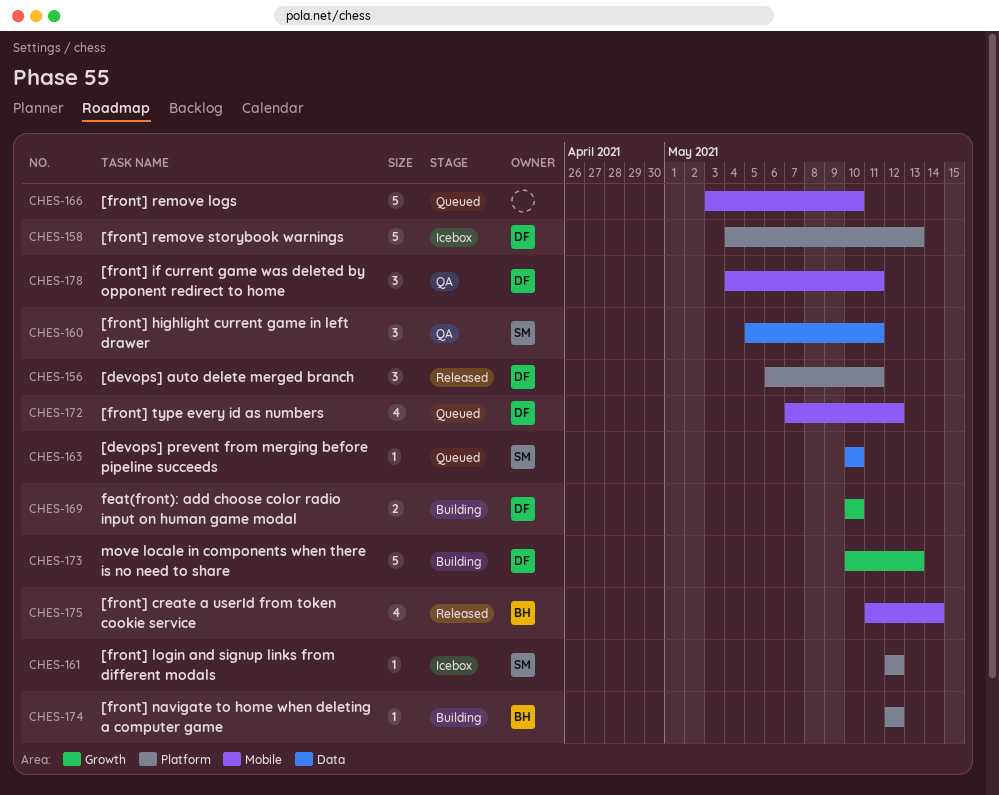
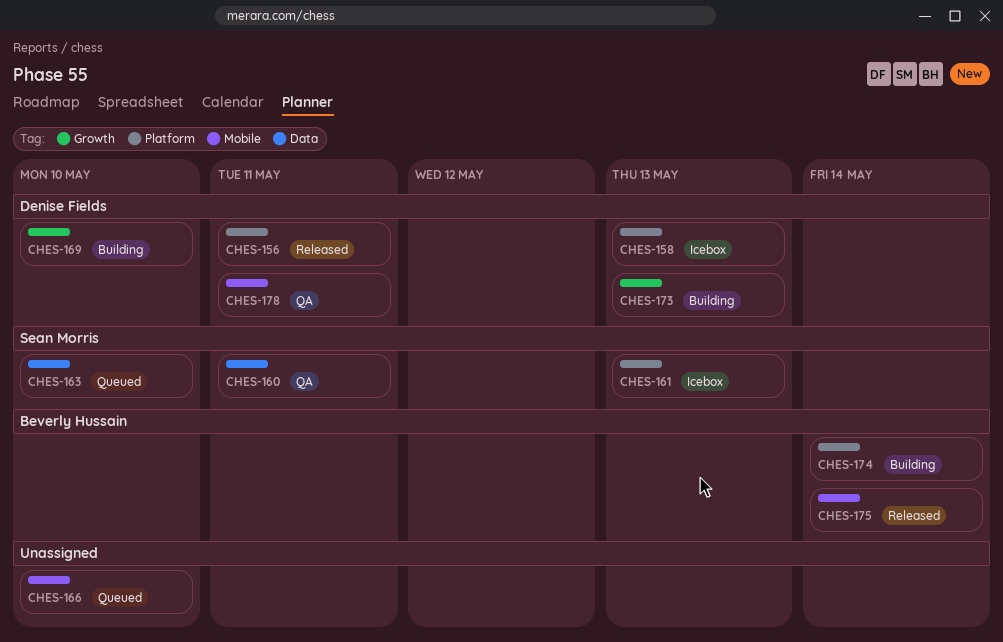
CHES-161, due: May 12 -> May 13
CHES-172: present -> none
CHES-174, due: May 12 -> May 14

